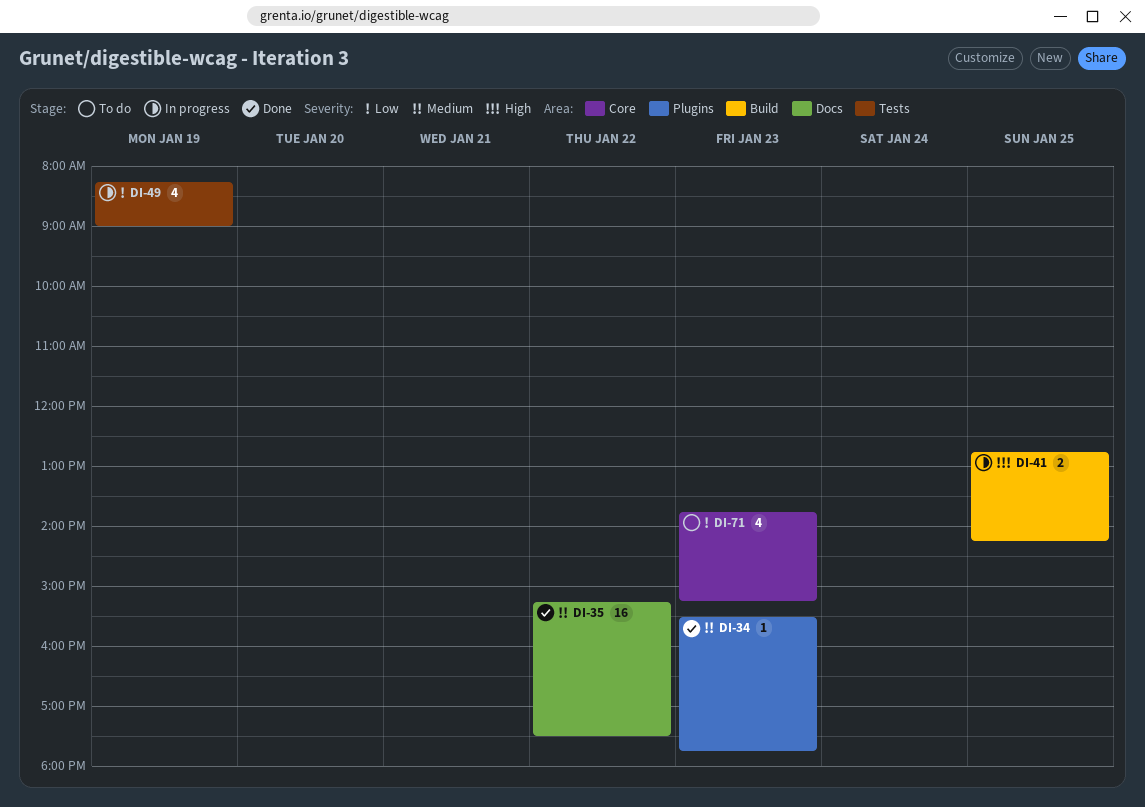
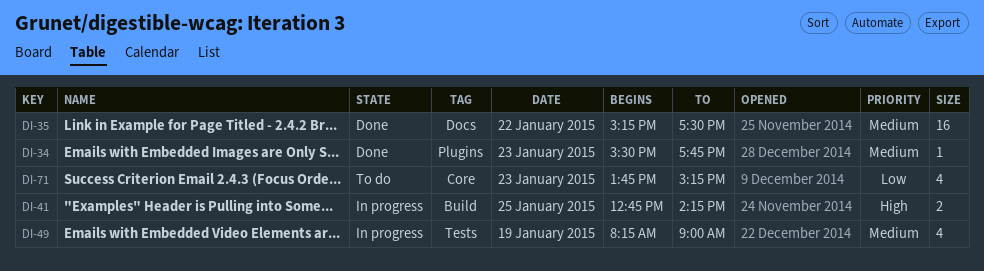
DI-49, priority: Low -> Medium

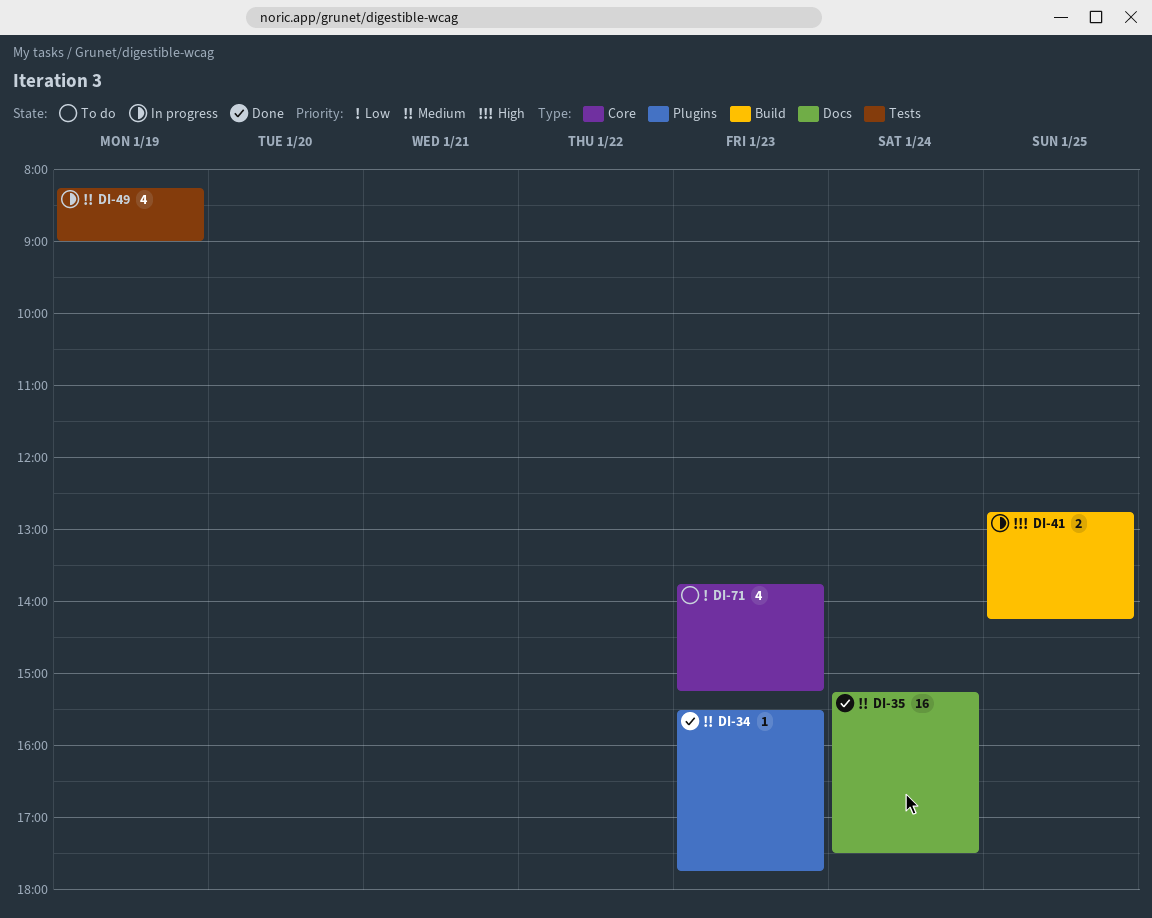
DI-35, day: Jan 22 -> Jan 24

